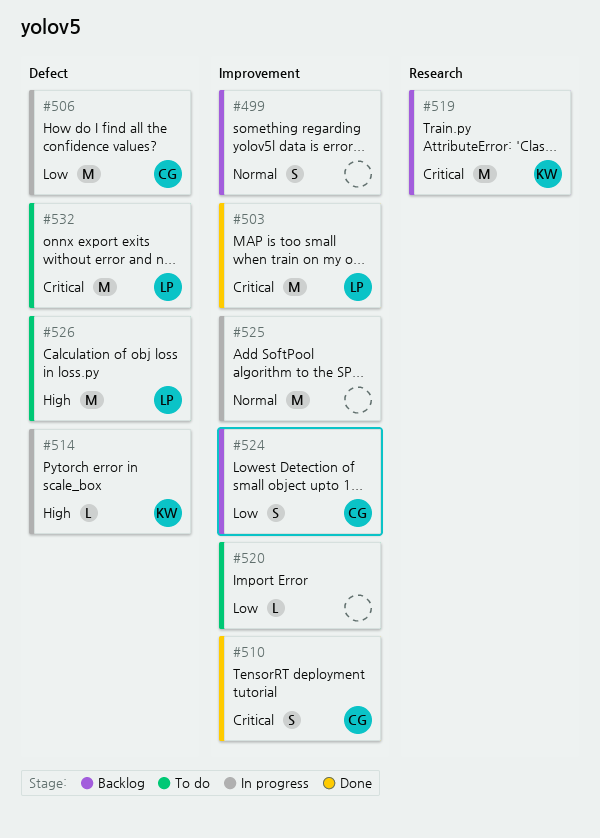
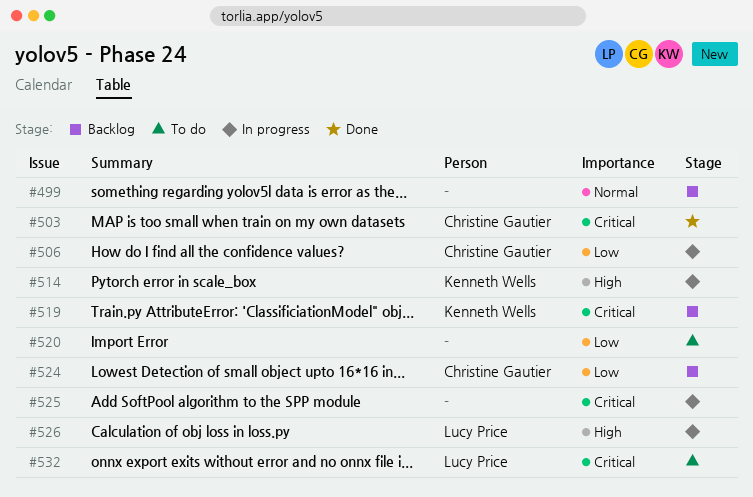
#503, owner: Lucy Price -> Christine Gautier
#510: present -> none
#525, priority: Normal -> Critical
#526, status: To do -> In progress

